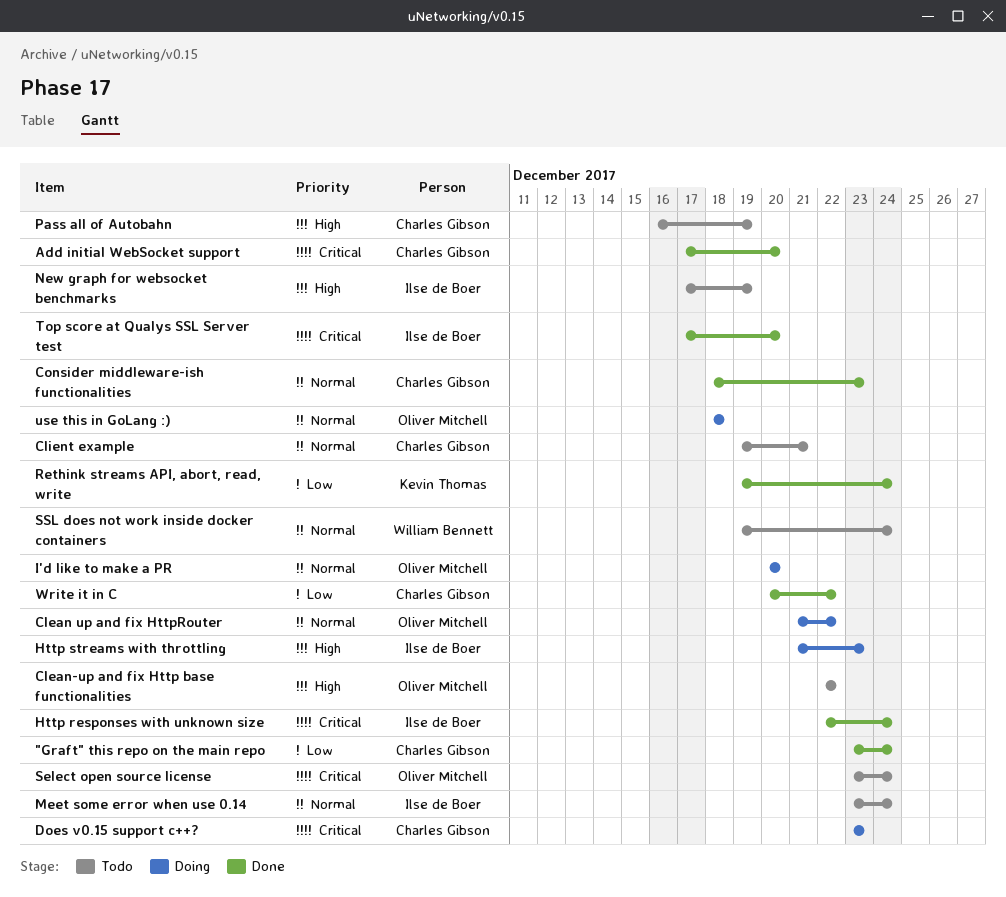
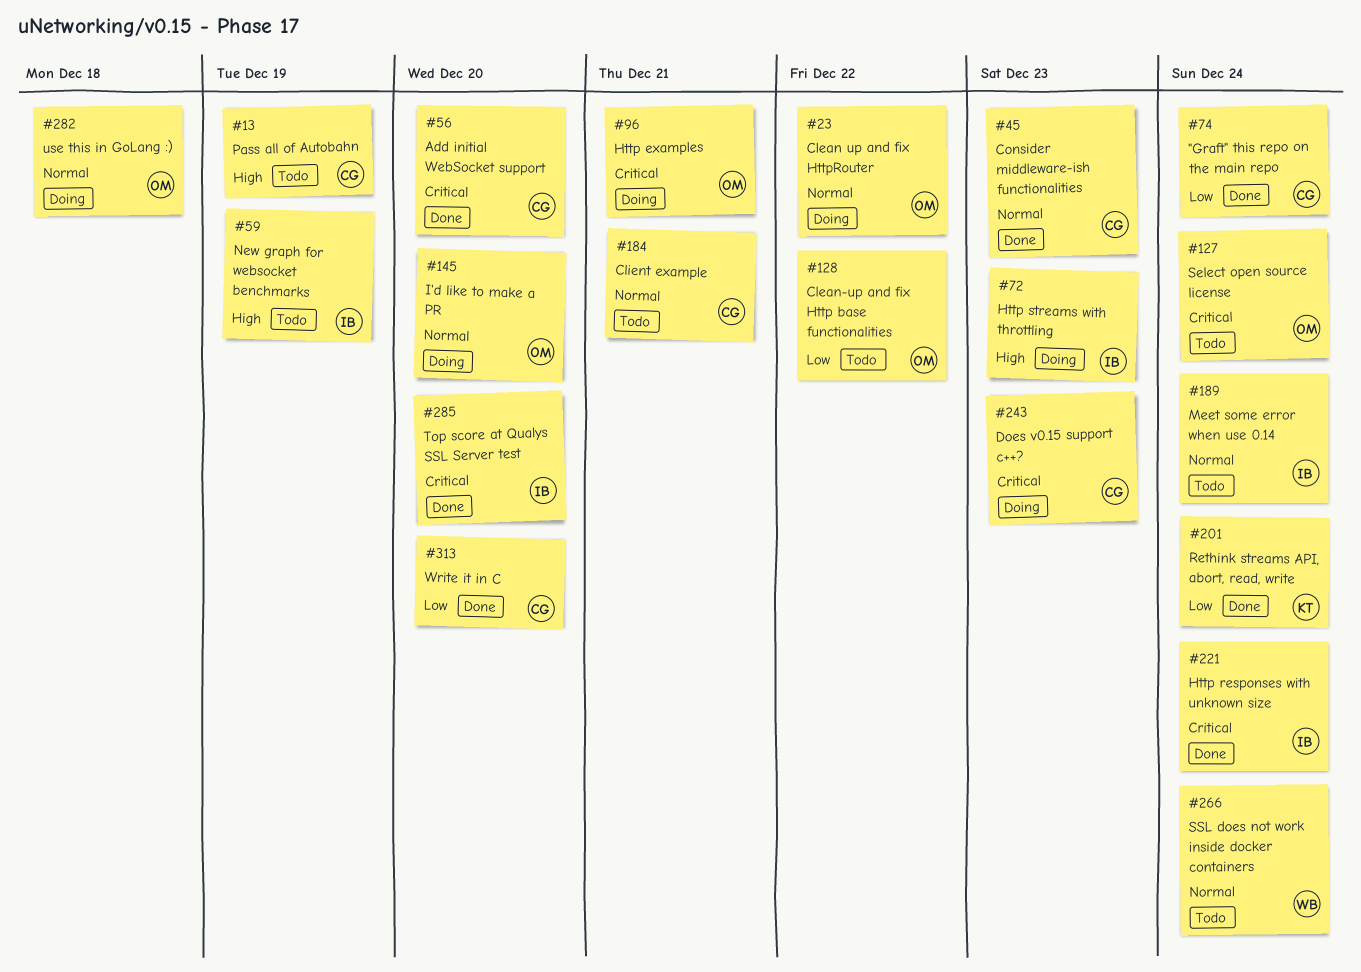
Clean-up and fix Http base functionalities, priority: High -> Low
Http examples: none -> present
Write it in C, due: Dec 22 -> Dec 20

